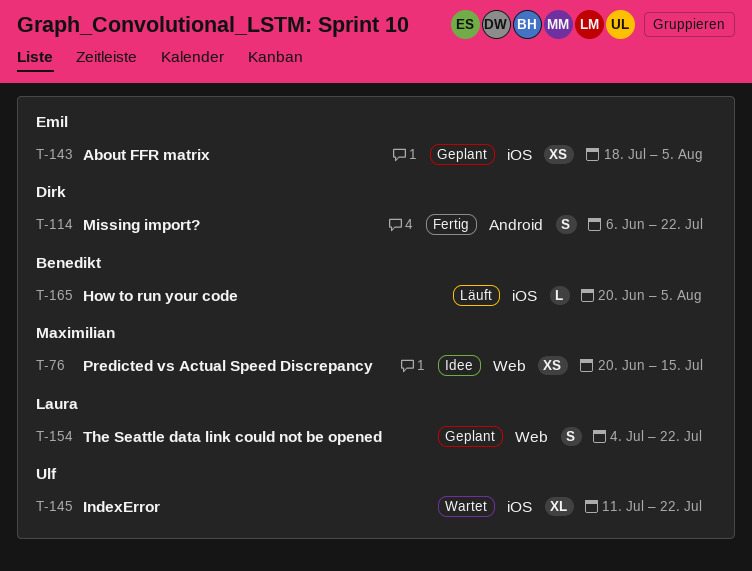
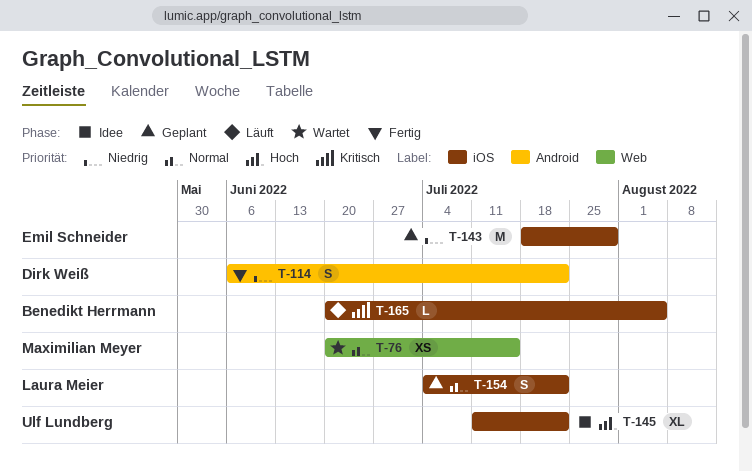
T-76, status: Idee -> Wartet
T-143, estimate: XS -> M
T-143, due: Aug 5 -> Jul 29
T-145, status: Wartet -> Idee
T-154, label: Web -> iOS

